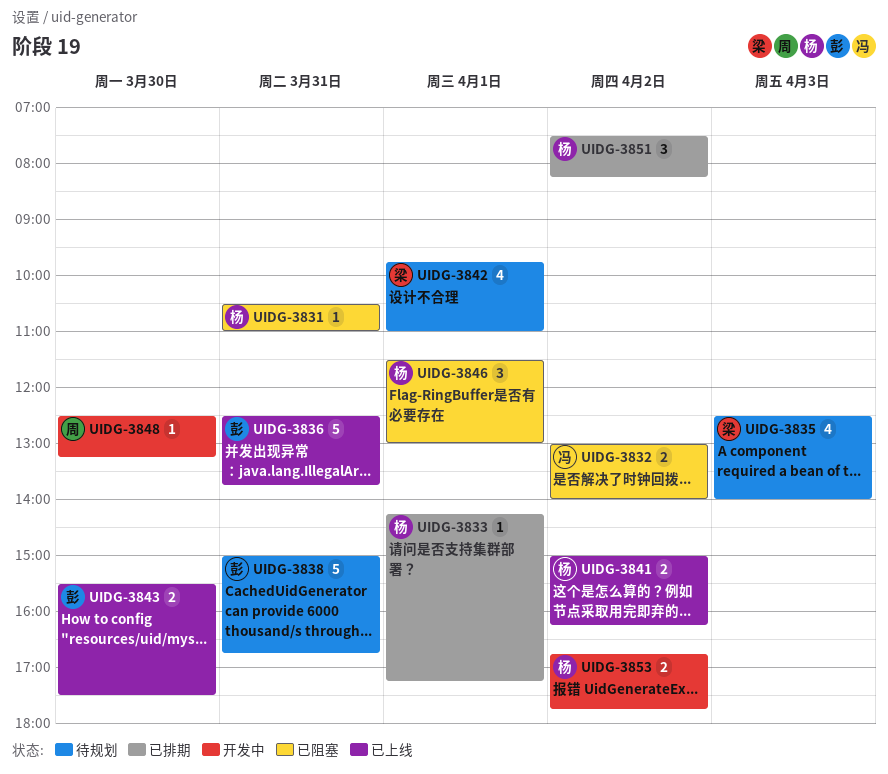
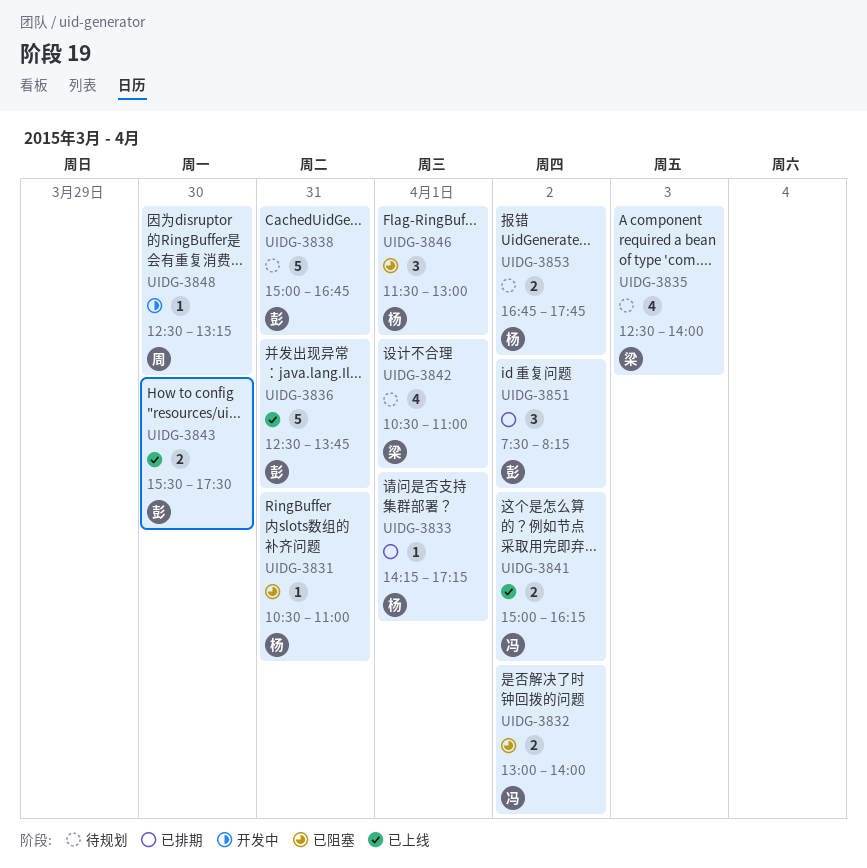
UIDG-3841, owner: 杨 -> 冯
UIDG-3842, begins: 09:45 -> 10:30
UIDG-3851, owner: 杨 -> 彭
UIDG-3853, status: 开发中 -> 待规划

